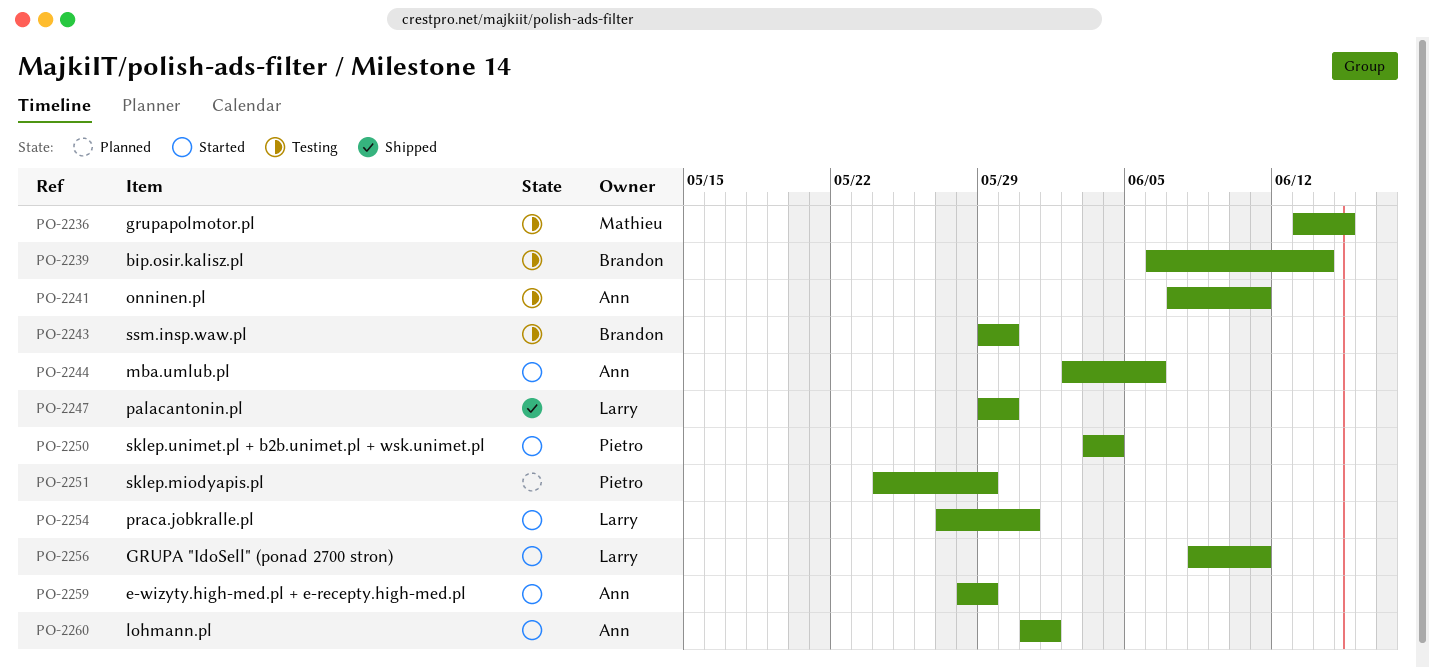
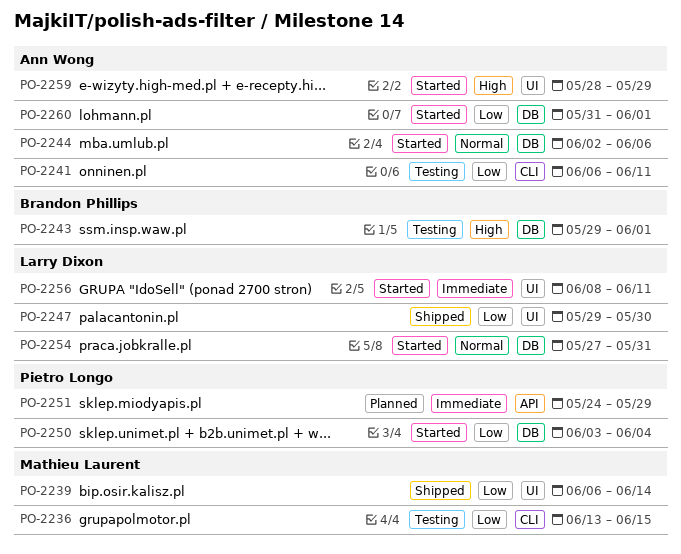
PO-2239, status: Testing -> Shipped
PO-2239, owner: Brandon Phillips -> Mathieu Laurent
PO-2241, start: Jun 7 -> Jun 6
PO-2243, due: May 30 -> Jun 1

